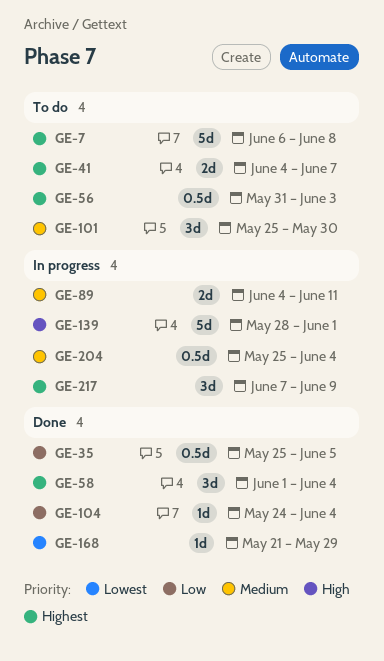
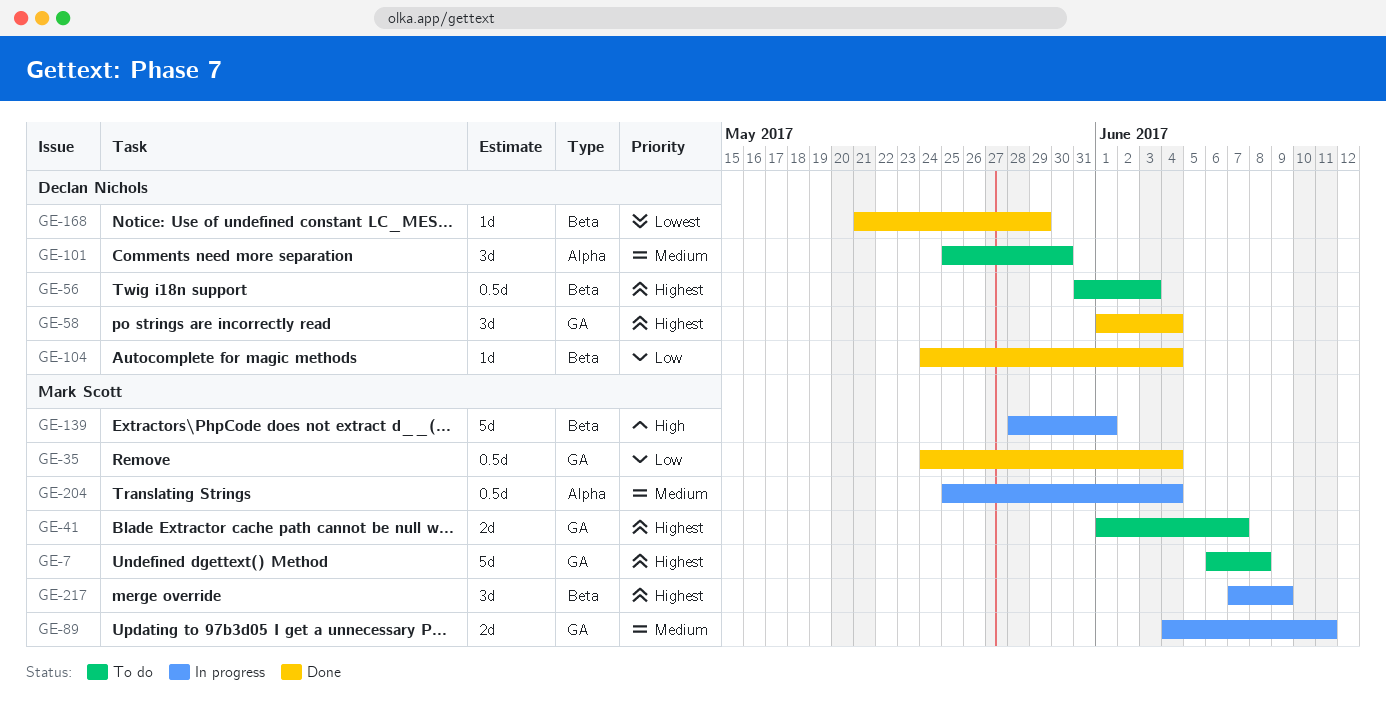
GE-35, start: May 25 -> May 24
GE-35, due: Jun 5 -> Jun 4
GE-41, start: Jun 4 -> Jun 1

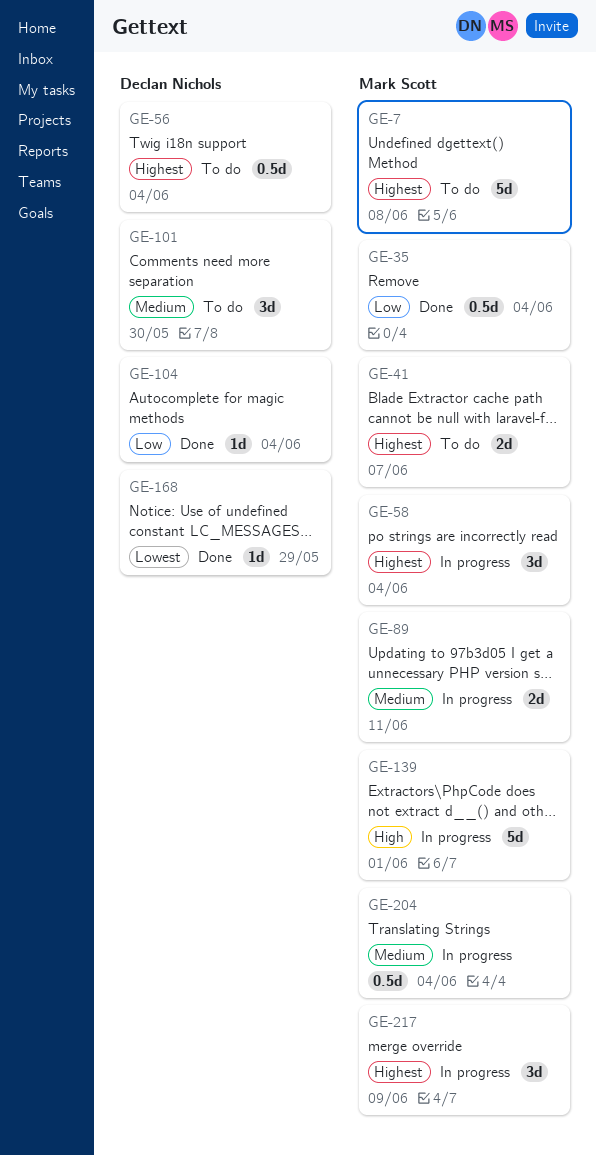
GE-56, due: Jun 3 -> Jun 4
GE-58, status: Done -> In progress
GE-58, owner: Declan Nichols -> Mark Scott

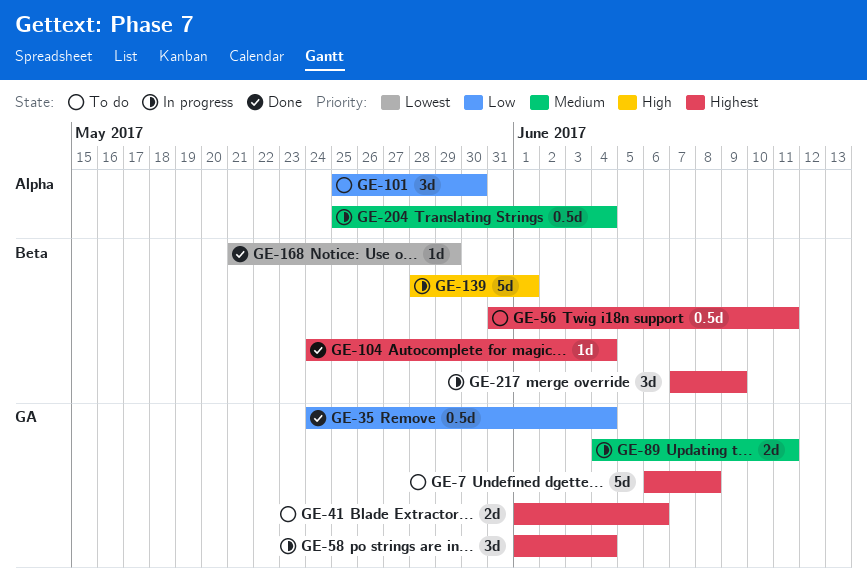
GE-41, due: Jun 7 -> Jun 6
GE-56, due: Jun 4 -> Jun 11
GE-101, priority: Medium -> Low
GE-104, priority: Low -> Highest

